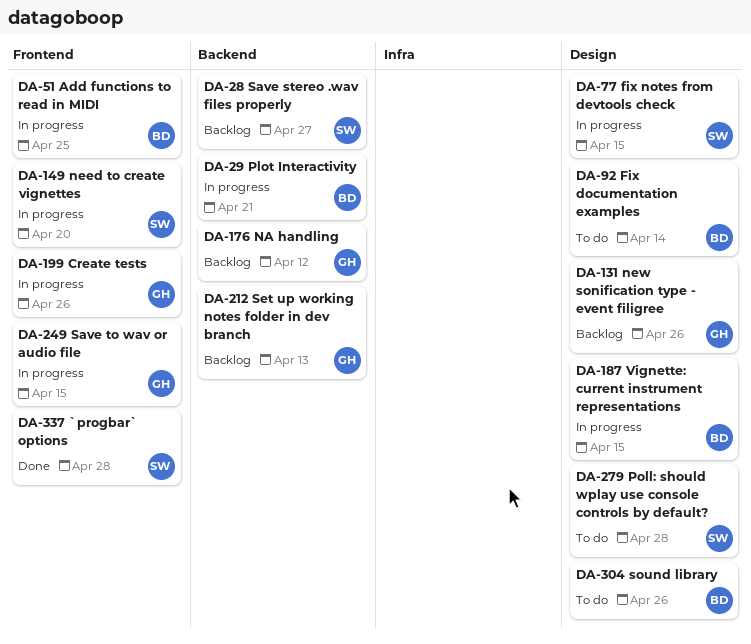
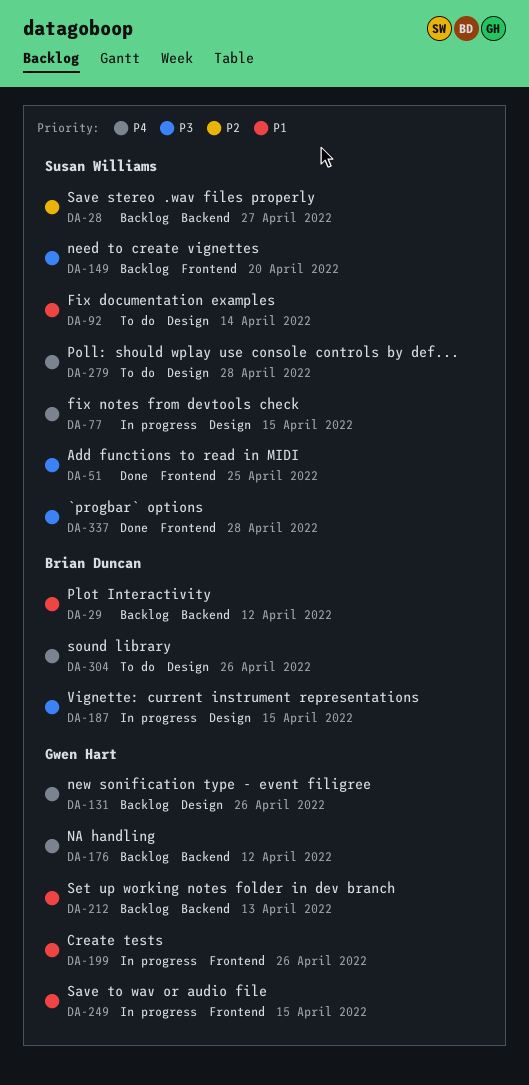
DA-29, status: In progress -> Backlog
DA-29, due: Apr 21 -> Apr 12
DA-51, status: In progress -> Done
DA-51, owner: Brian Duncan -> Susan Williams
DA-92, owner: Brian Duncan -> Susan Williams
DA-149, status: In progress -> Backlog

